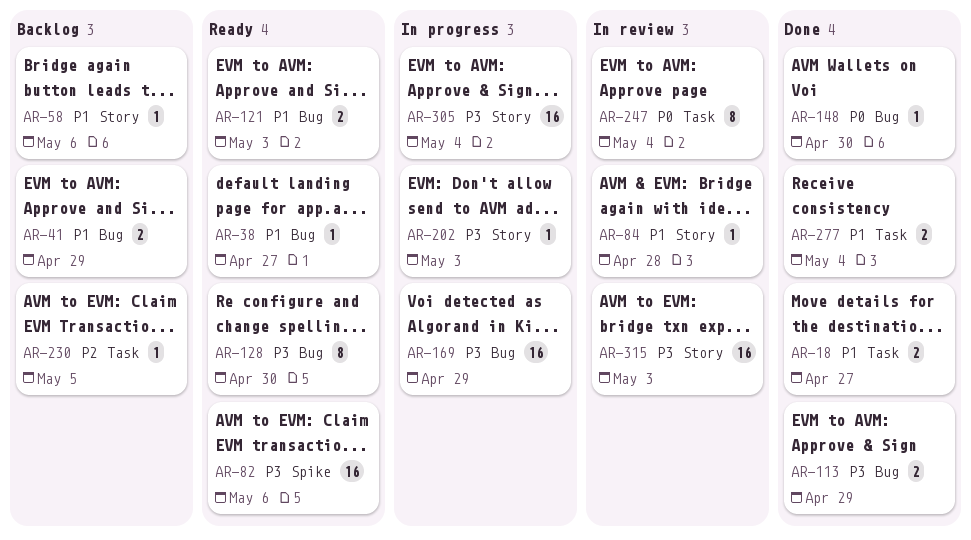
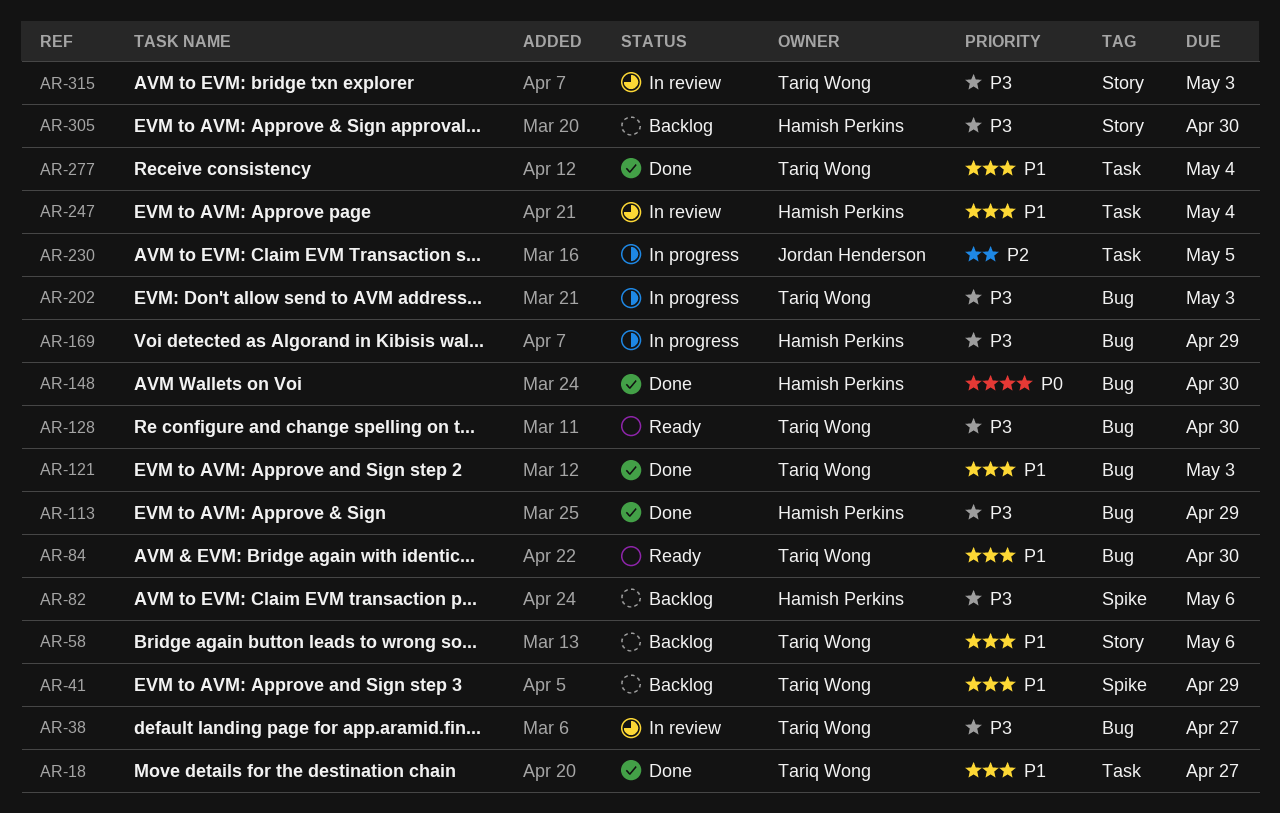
AR-38, status: Ready -> In review
AR-38, priority: P1 -> P3
AR-41, label: Bug -> Spike
AR-82, status: Ready -> Backlog
AR-84, status: In review -> Ready
AR-84, label: Story -> Bug
AR-84, due: Apr 28 -> Apr 30
AR-121, status: Ready -> Done
AR-202, label: Story -> Bug
AR-230, status: Backlog -> In progress
AR-247, priority: P0 -> P1
AR-305, status: In progress -> Backlog
AR-305, due: May 4 -> Apr 30

